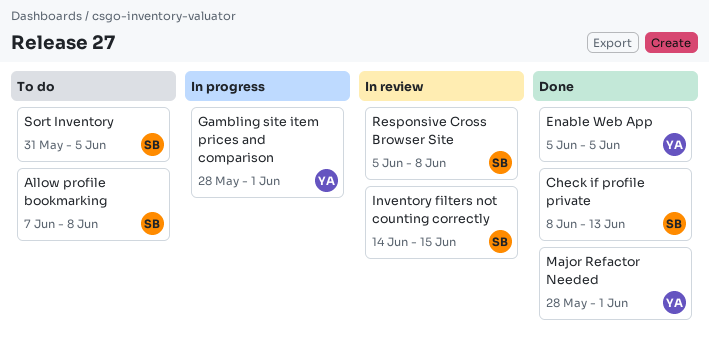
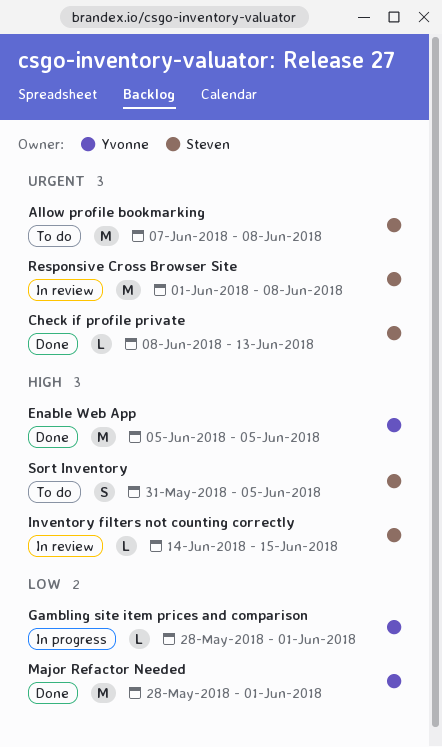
Responsive Cross Browser Site, start: Jun 5 -> Jun 1

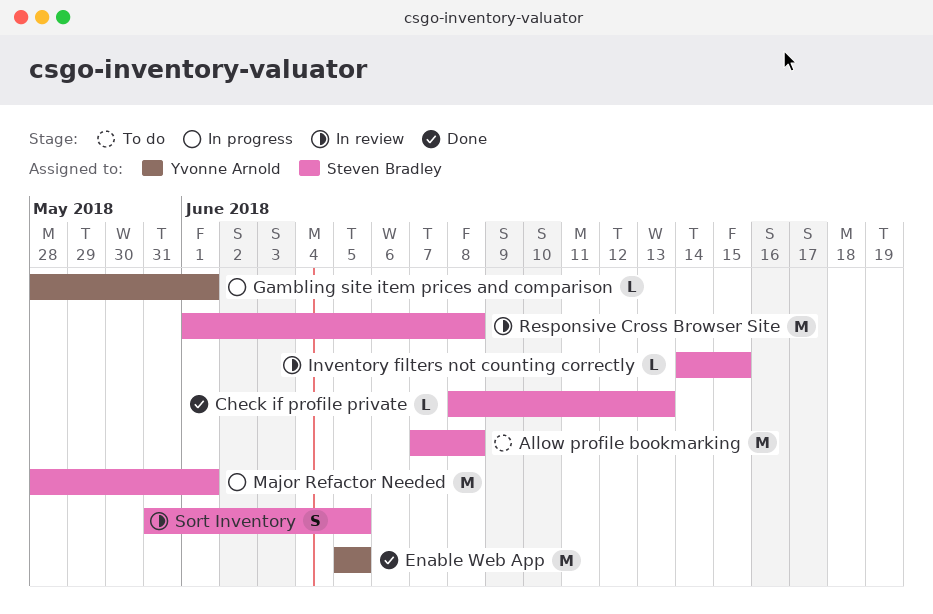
Major Refactor Needed, status: Done -> In progress
Major Refactor Needed, owner: Yvonne Arnold -> Steven Bradley
Sort Inventory, status: To do -> In review

